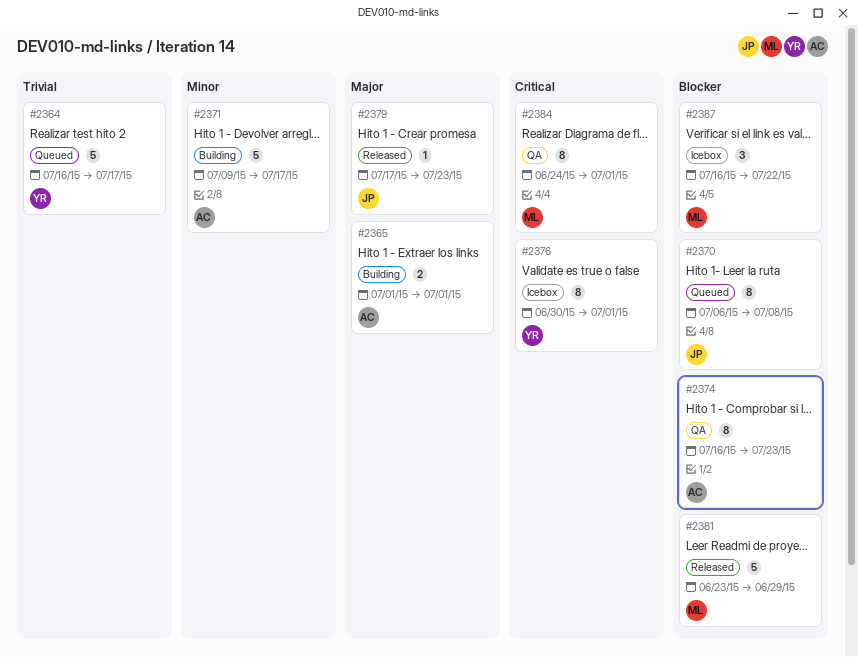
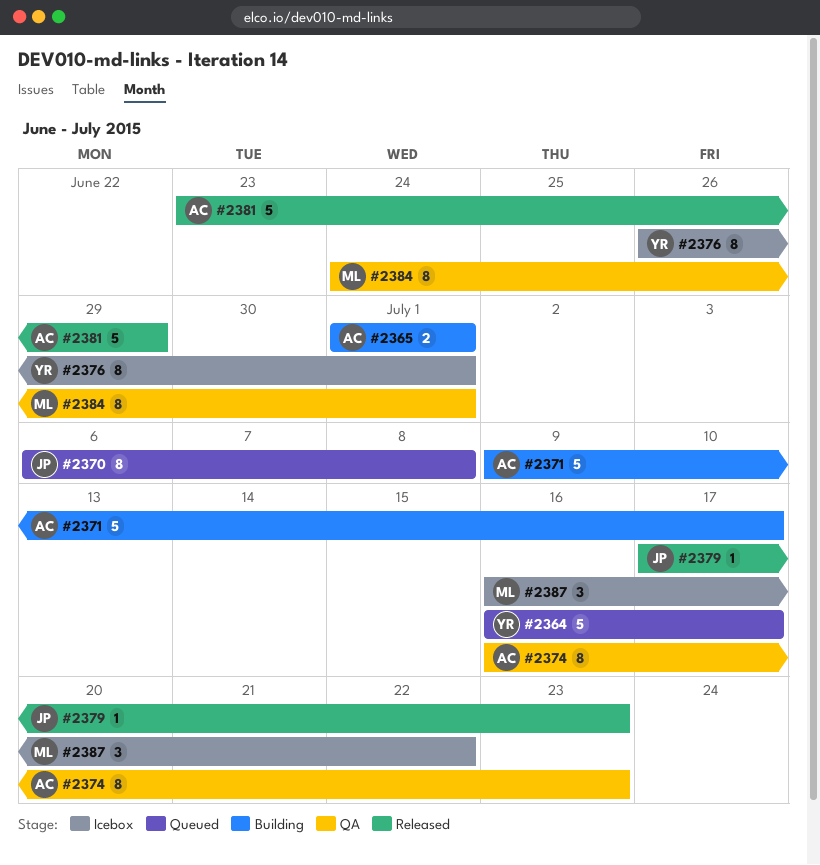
#2376, start: Jun 30 -> Jun 26
#2381, owner: ML -> AC

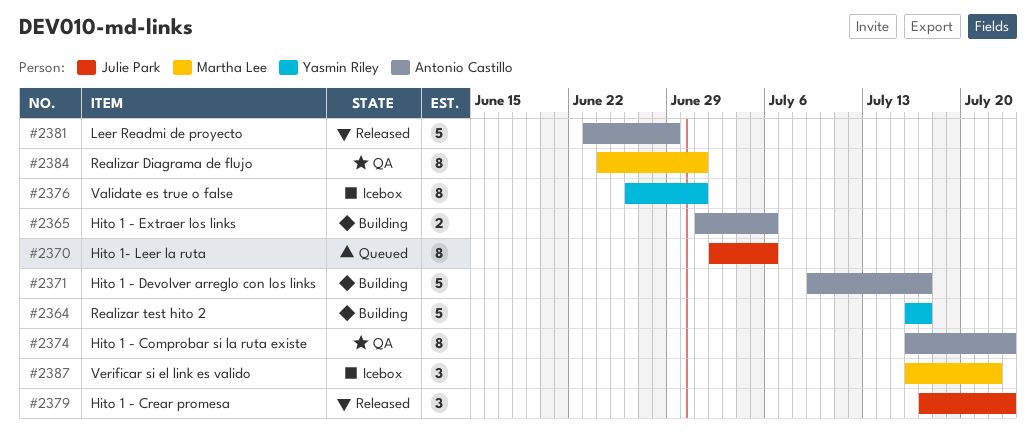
#2364, status: Queued -> Building
#2365, due: Jul 1 -> Jul 6
#2370, start: Jul 6 -> Jul 2
#2370, due: Jul 8 -> Jul 6
#2379, estimate: 1 -> 3

